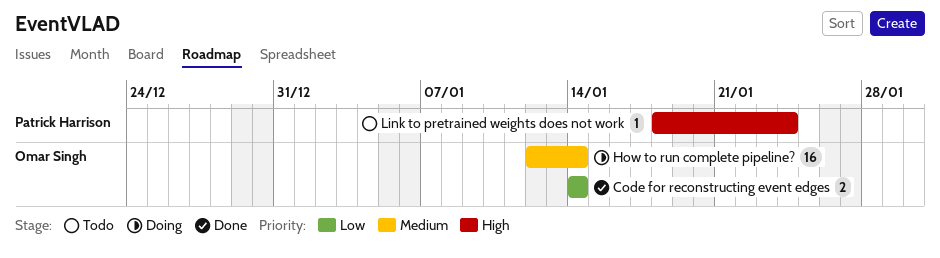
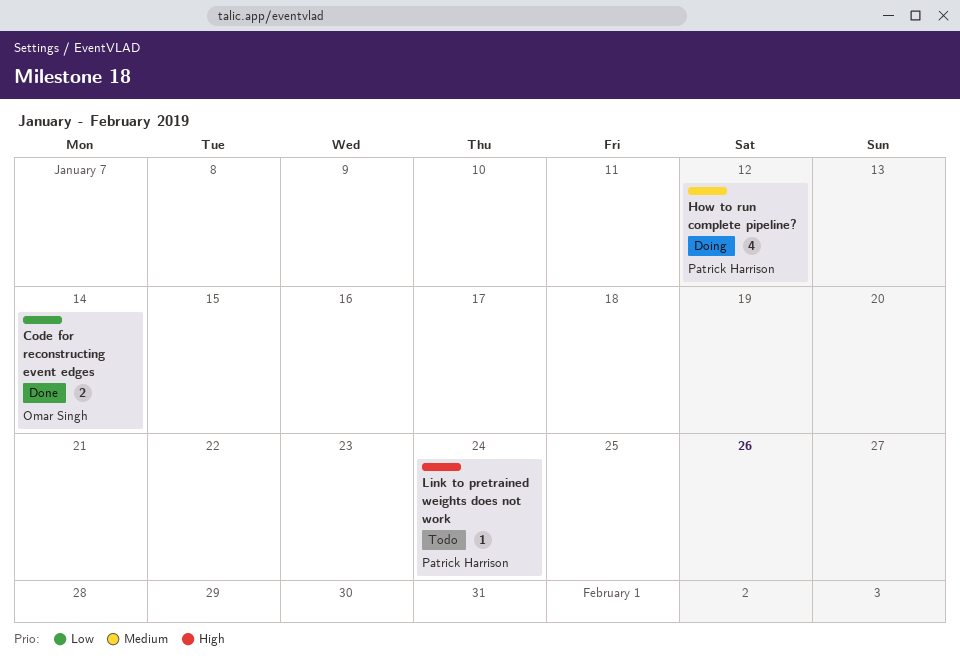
How to run complete pipeline?, owner: Omar Singh -> Patrick Harrison
How to run complete pipeline?, estimate: 16 -> 4
How to run complete pipeline?, due: Jan 14 -> Jan 12

